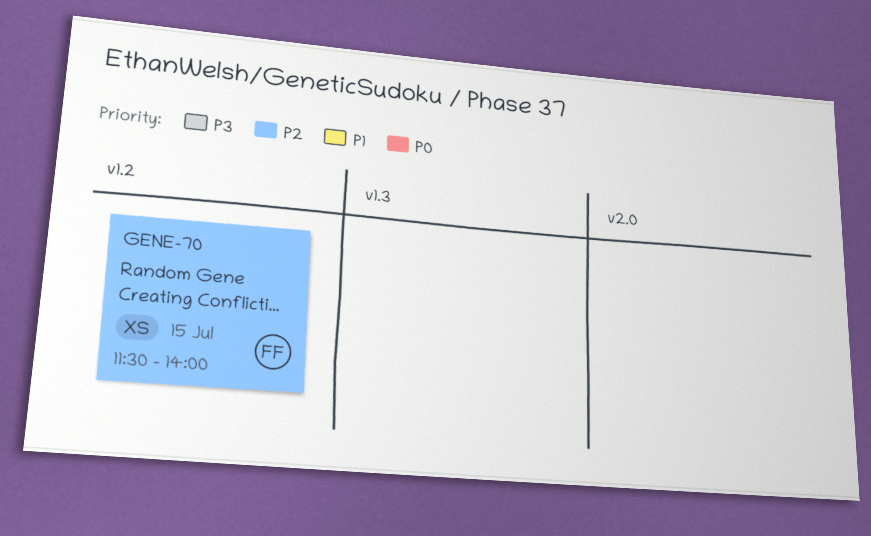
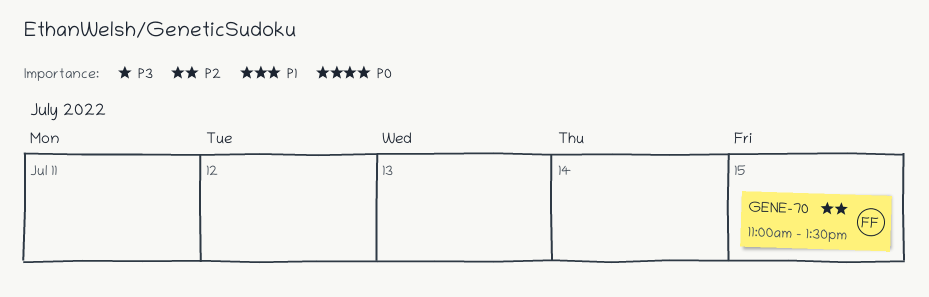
GENE-70, begins: 11:30 -> 11:00
GENE-70, ends: 14:00 -> 13:30

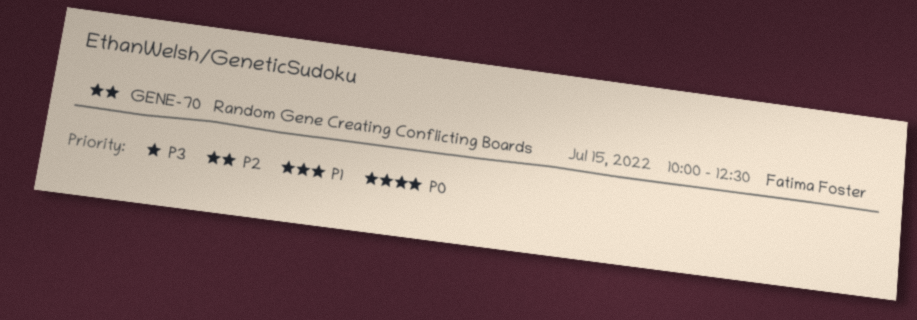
GENE-70, begins: 11:00 -> 10:00
GENE-70, ends: 13:30 -> 12:30

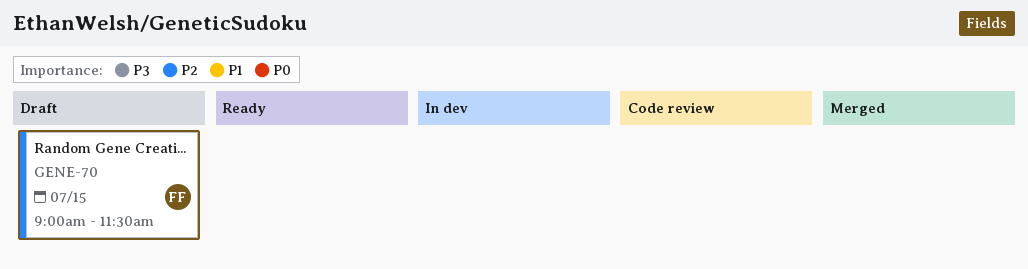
GENE-70, begins: 10:00 -> 09:00
GENE-70, ends: 12:30 -> 11:30

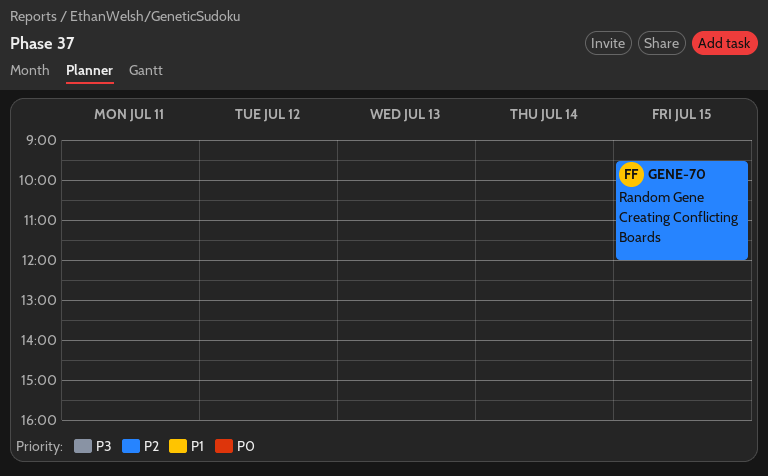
GENE-70, begins: 09:00 -> 09:30
GENE-70, ends: 11:30 -> 12:00

